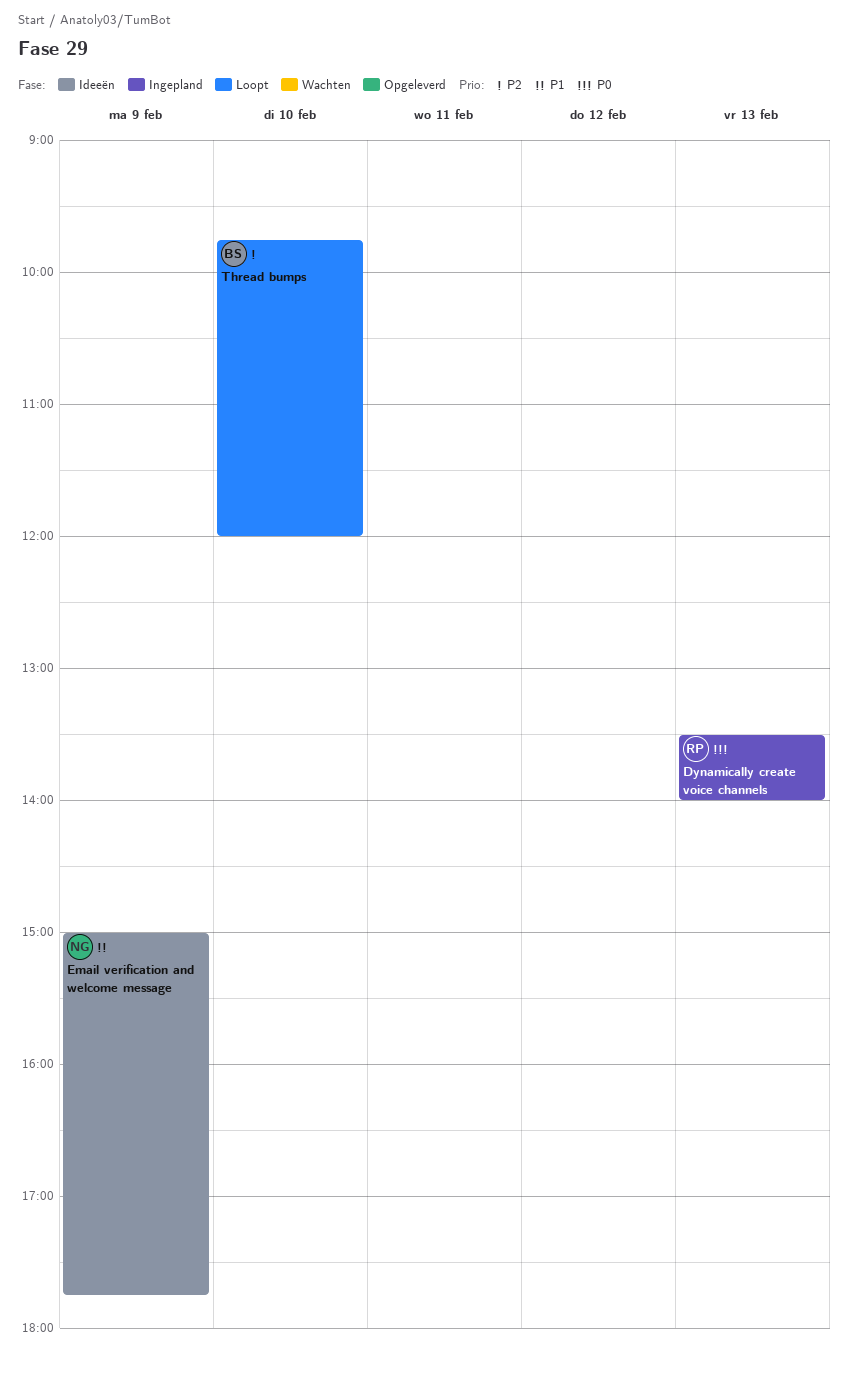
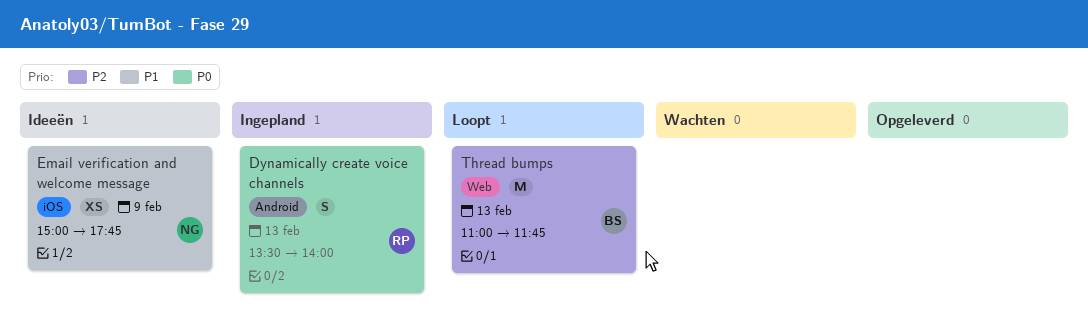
Thread bumps, day: Feb 10 -> Feb 13
Thread bumps, begins: 09:45 -> 11:00
Thread bumps, ends: 12:00 -> 11:45

